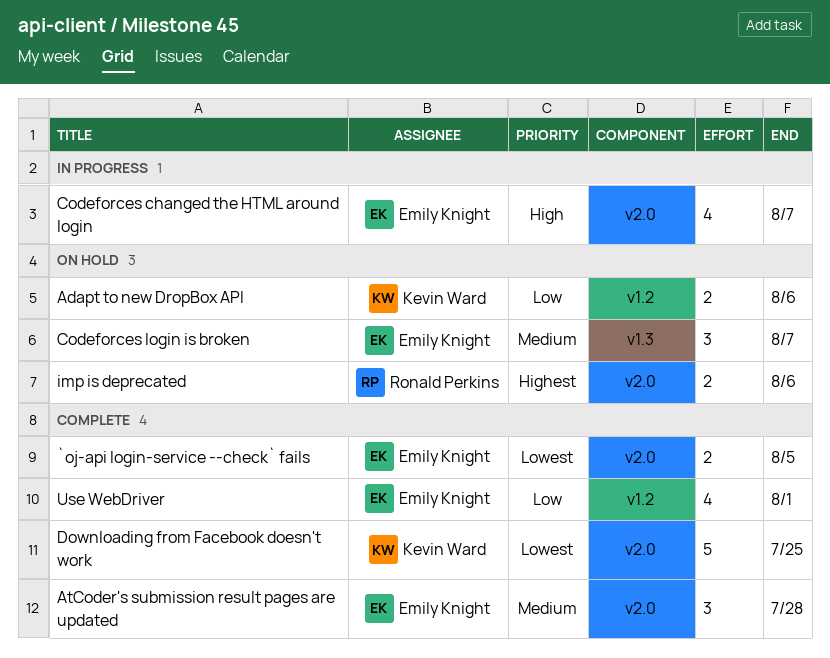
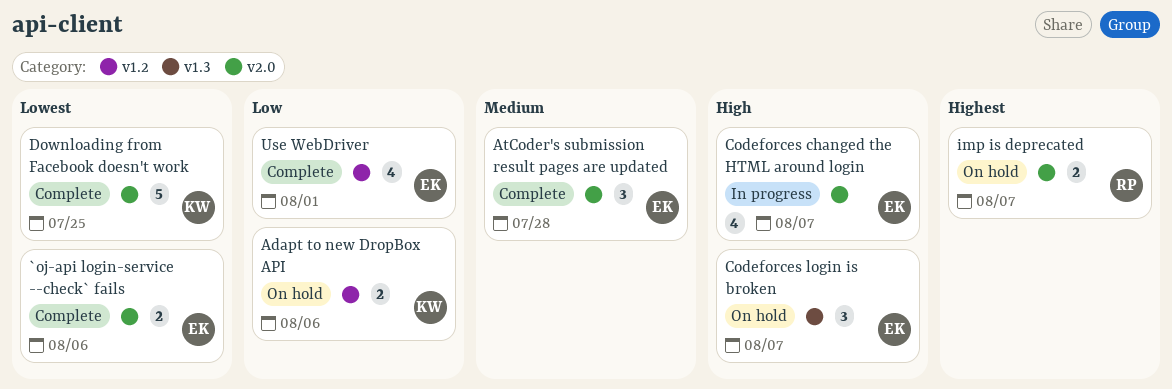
`oj-api login-service --check` fails, due: Aug 5 -> Aug 6
Codeforces login is broken, priority: Medium -> High
imp is deprecated, due: Aug 6 -> Aug 7

